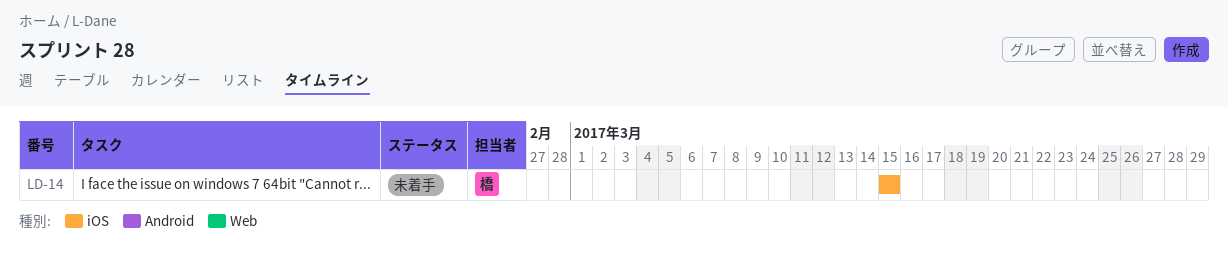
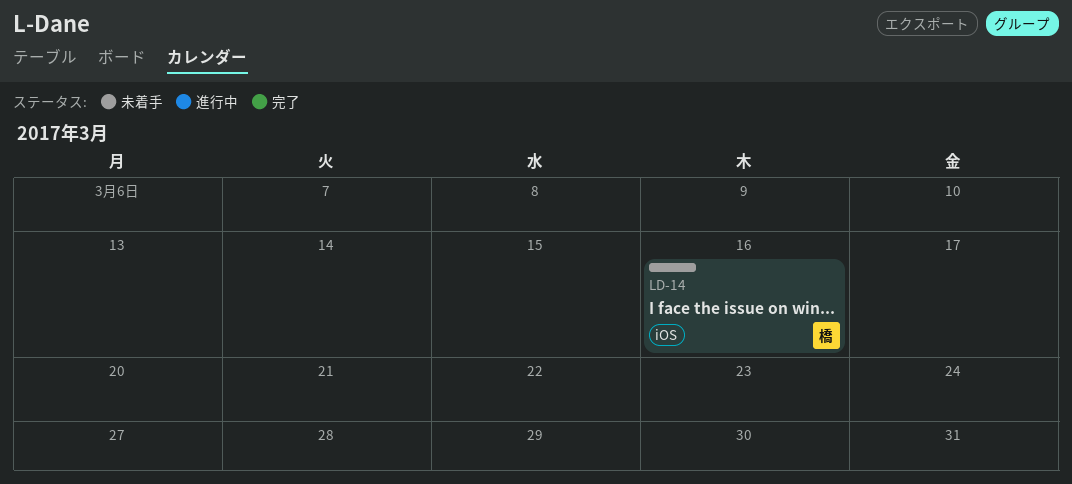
LD-14, due: Mar 15 -> Mar 16

